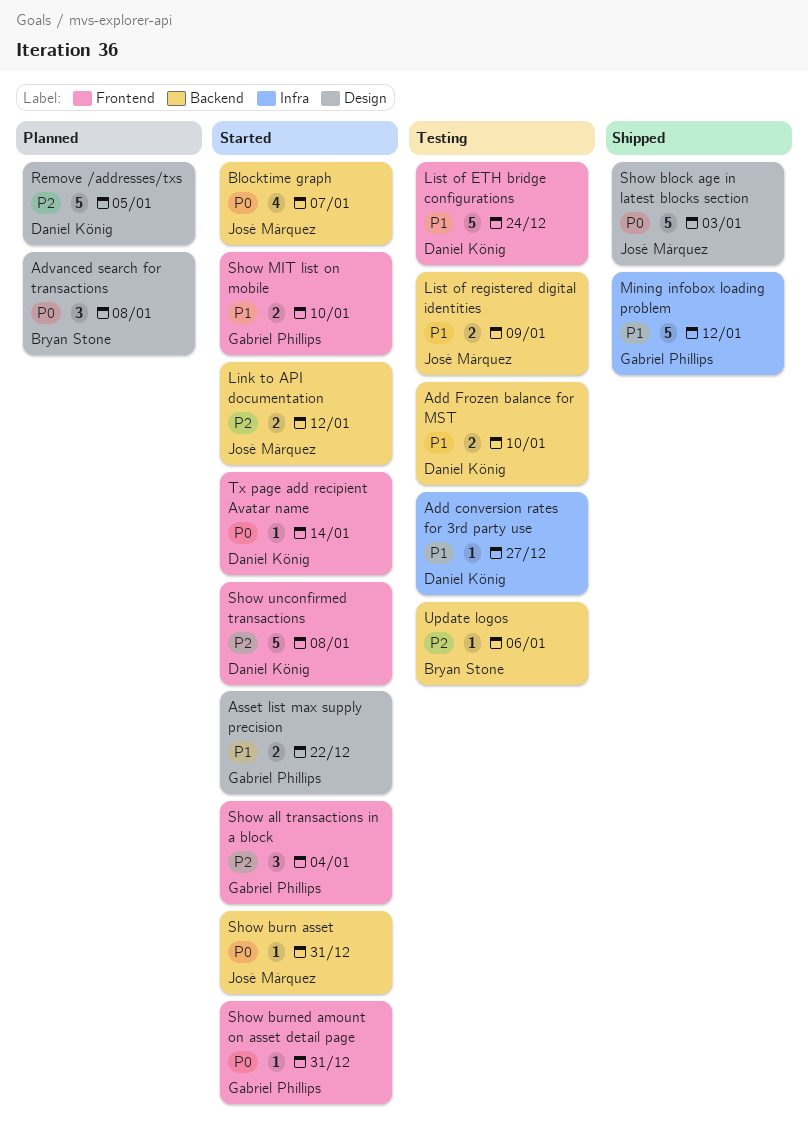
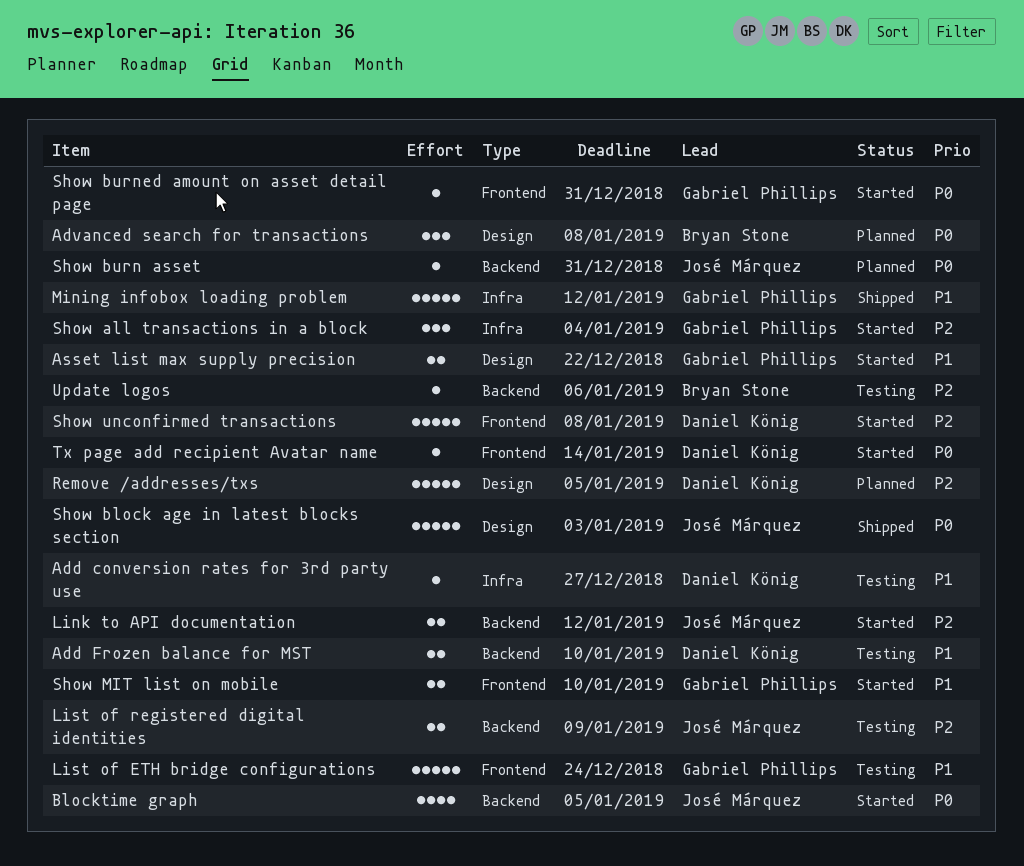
Blocktime graph, due: Jan 7 -> Jan 5
List of ETH bridge configurations, owner: Daniel König -> Gabriel Phillips
List of registered digital identities, priority: P1 -> P2
Show all transactions in a block, label: Frontend -> Infra
Show burn asset, status: Started -> Planned

